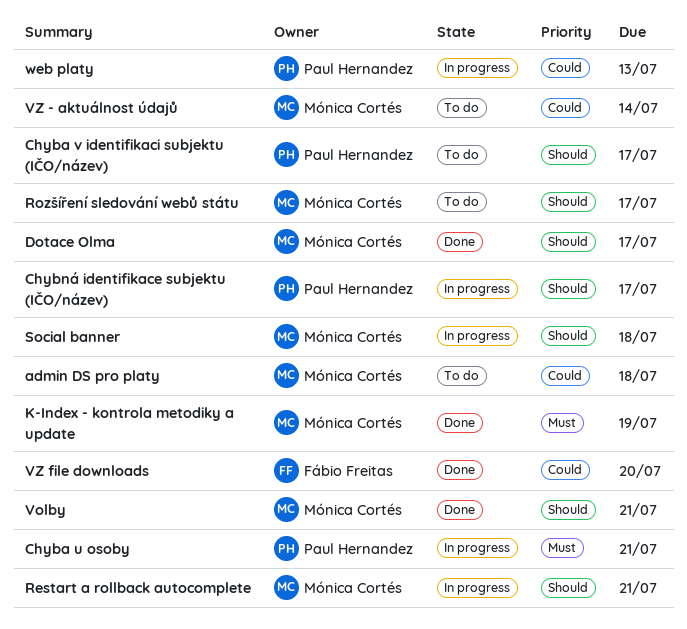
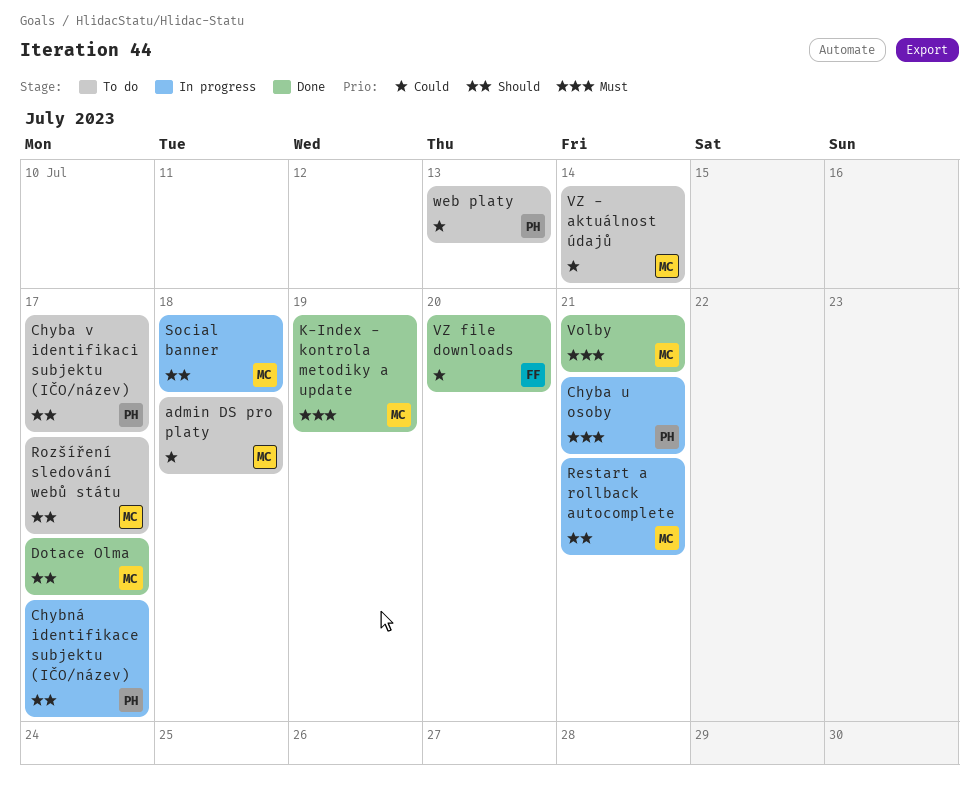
Volby, priority: Should -> Must
web platy, status: In progress -> To do

